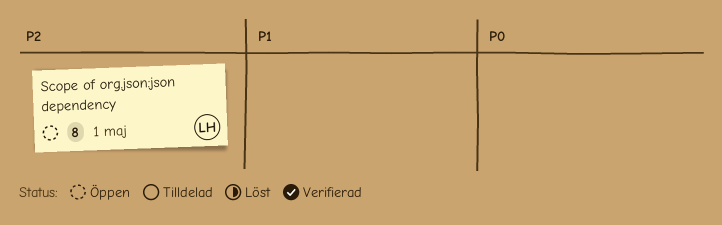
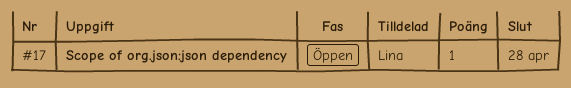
Scope of org.json:json dependency, estimate: 8 -> 1
Scope of org.json:json dependency, due: May 1 -> Apr 28

